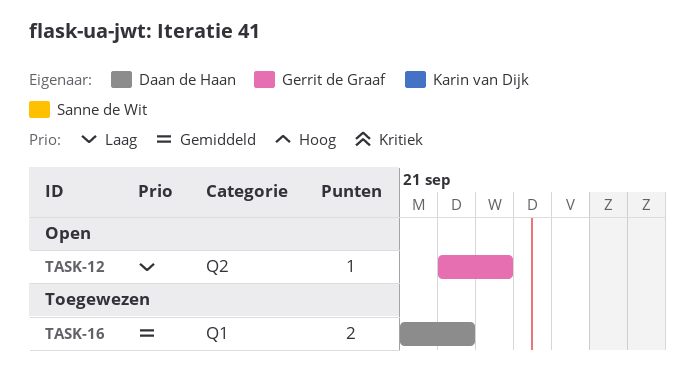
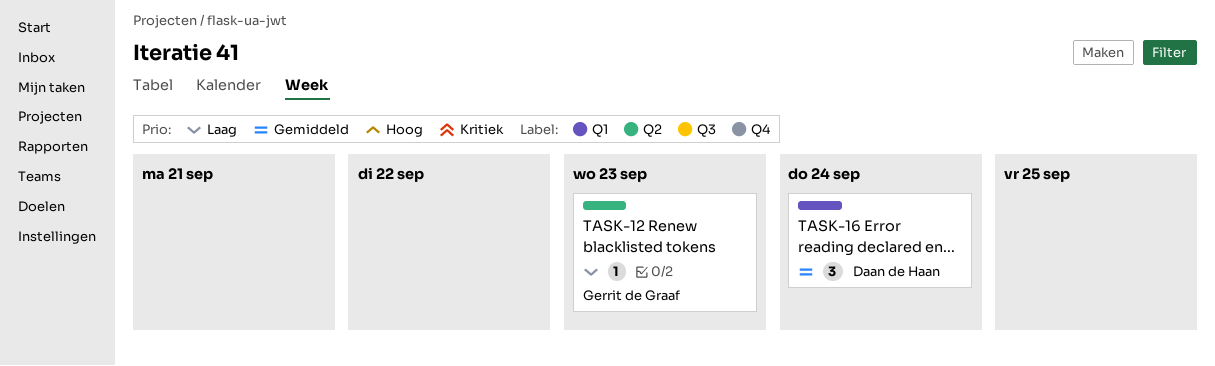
TASK-16, estimate: 2 -> 3
TASK-16, due: Sep 22 -> Sep 24

